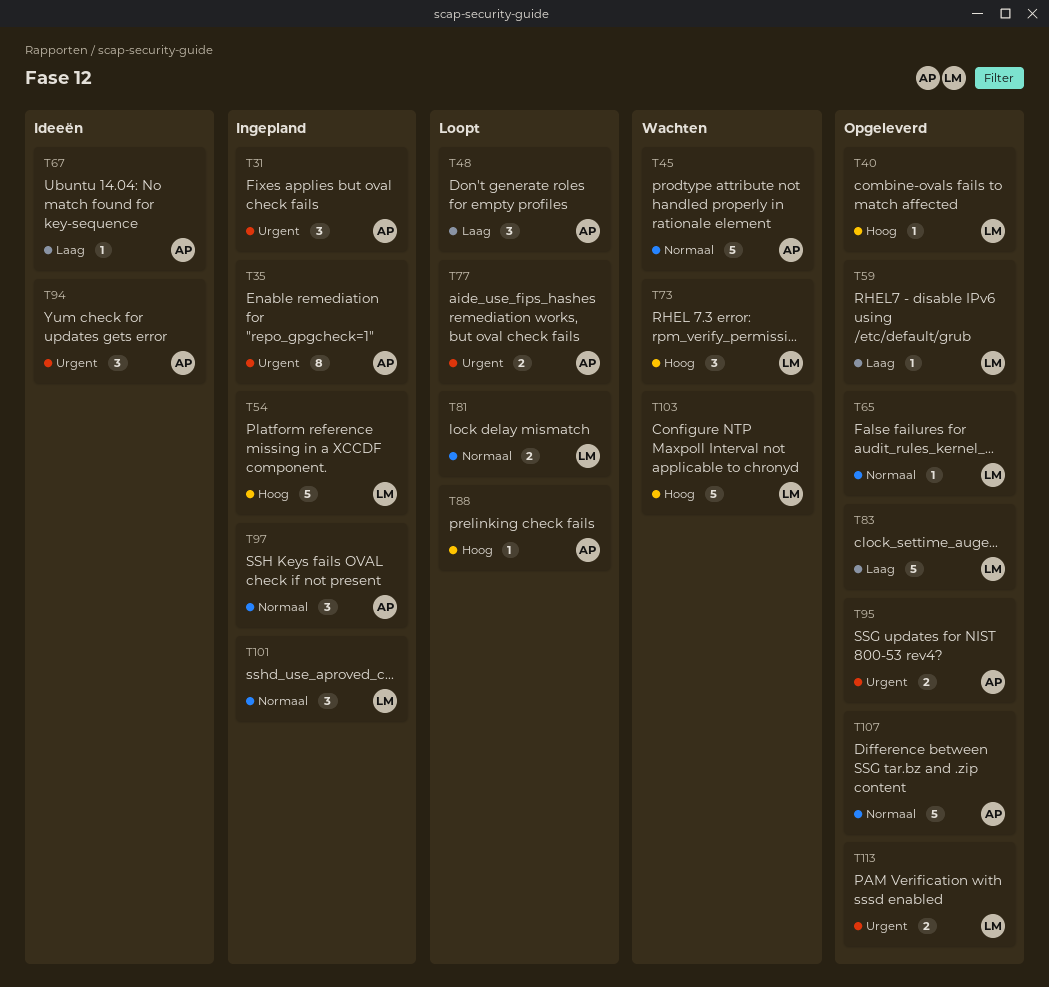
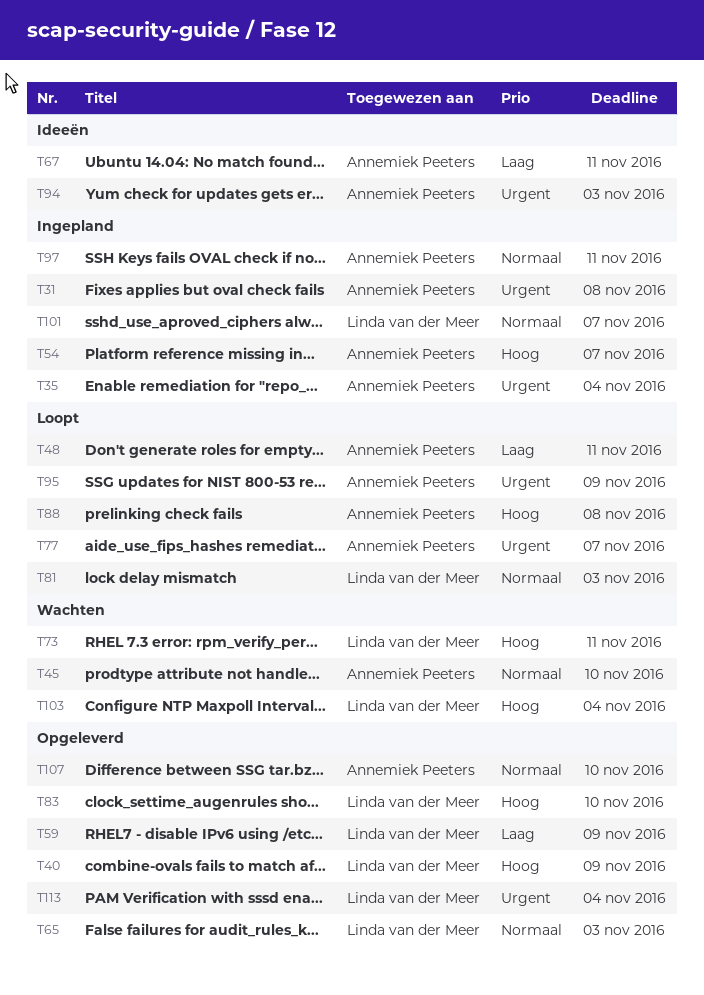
T54, owner: Linda van der Meer -> Annemiek Peeters
T83, priority: Laag -> Hoog
T95, status: Opgeleverd -> Loopt

